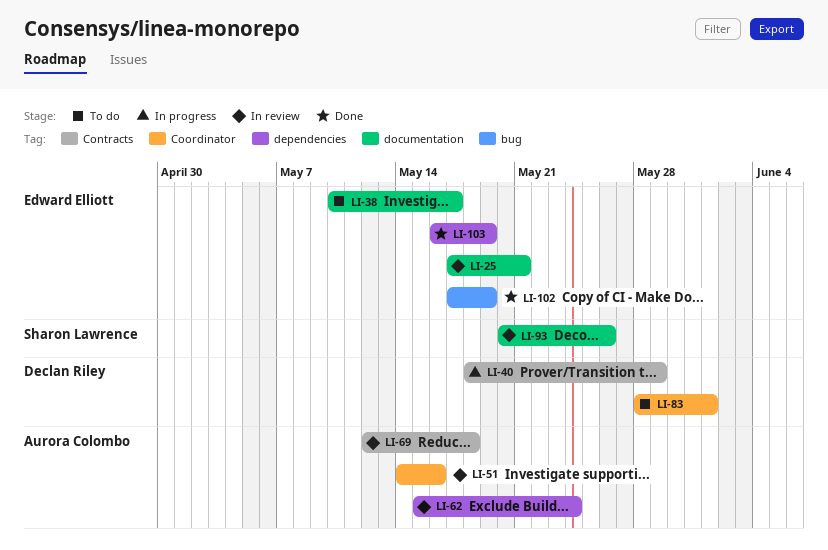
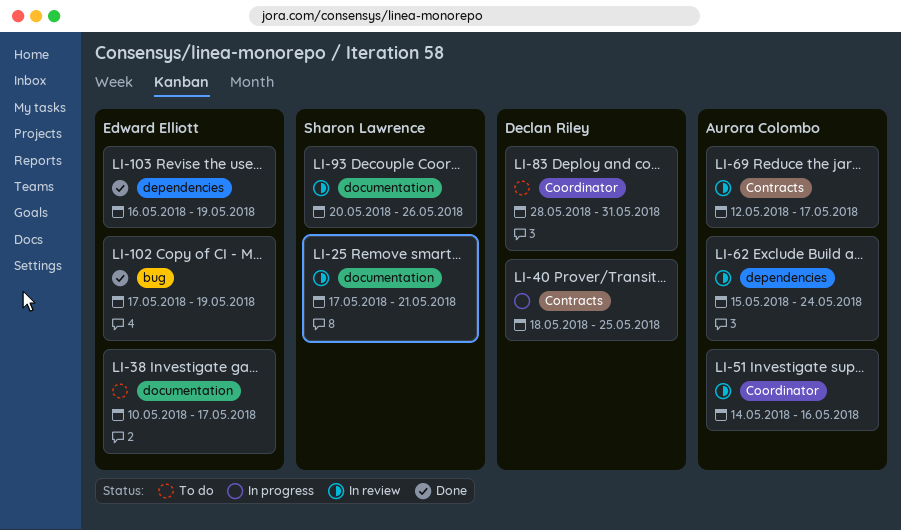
LI-25, owner: Edward Elliott -> Sharon Lawrence
LI-40, due: May 29 -> May 25
LI-69, due: May 18 -> May 17
LI-83, due: Jun 1 -> May 31

